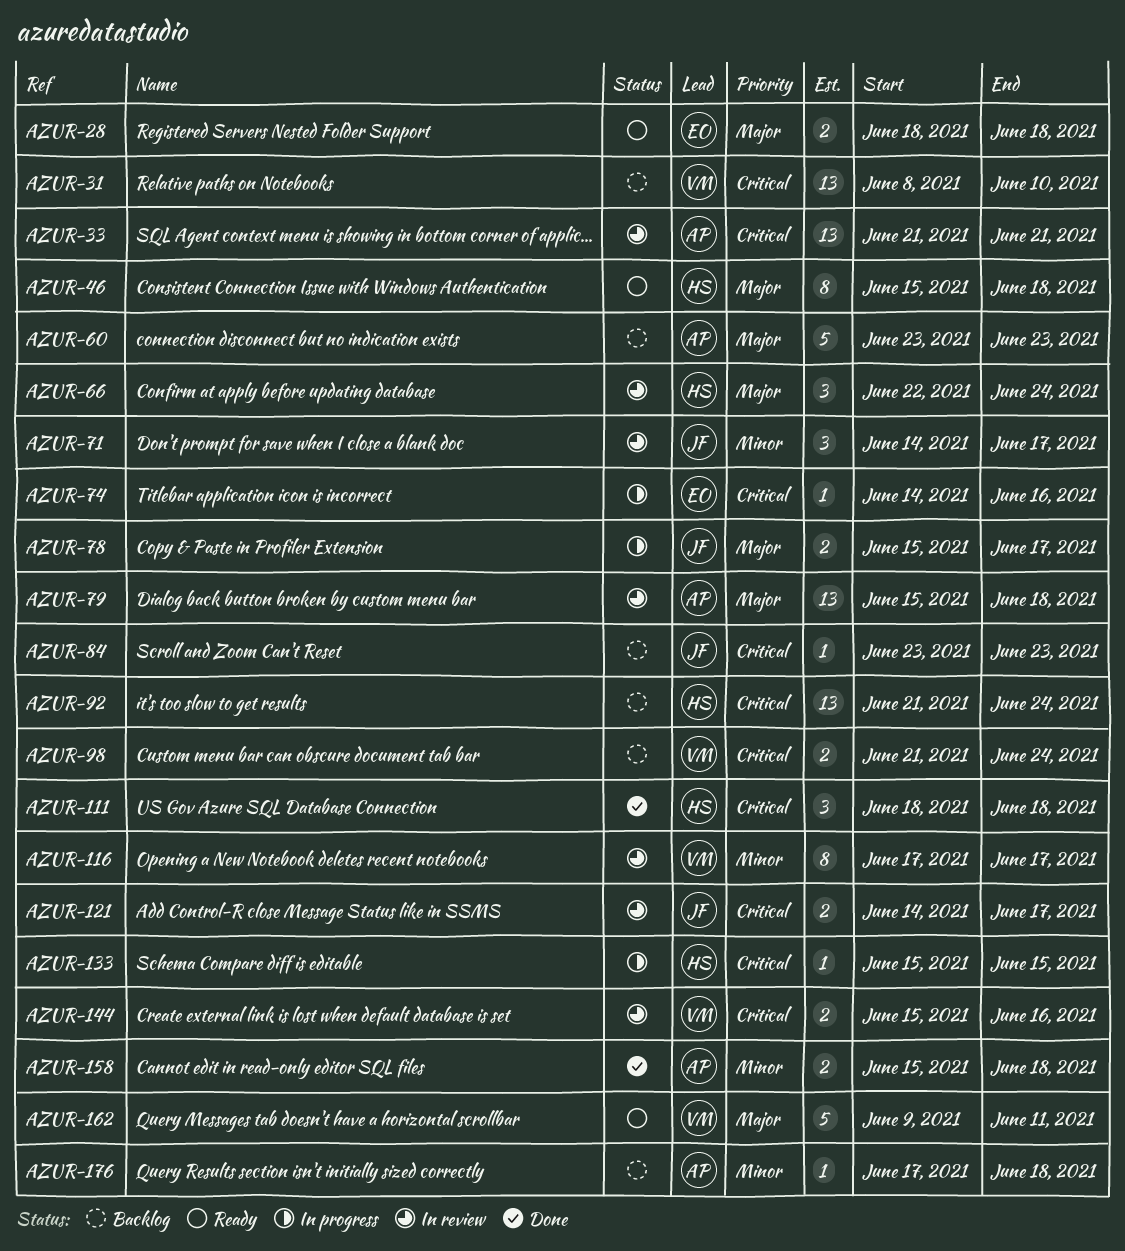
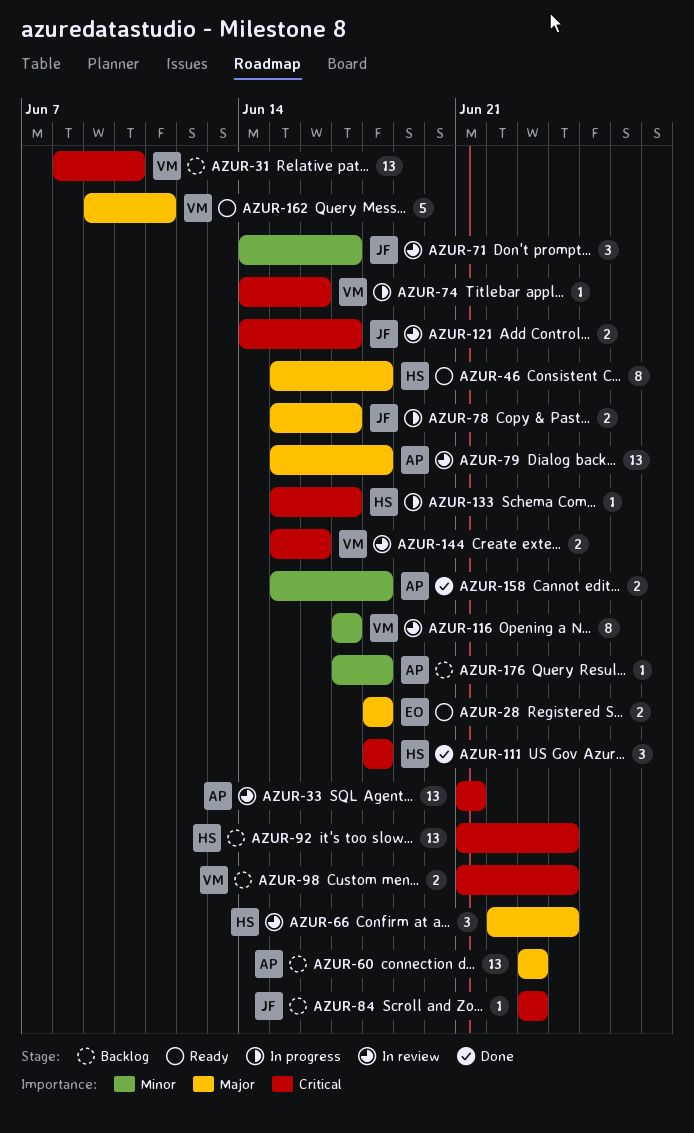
AZUR-60, estimate: 5 -> 13
AZUR-74, owner: EO -> VM
AZUR-133, due: Jun 15 -> Jun 17

